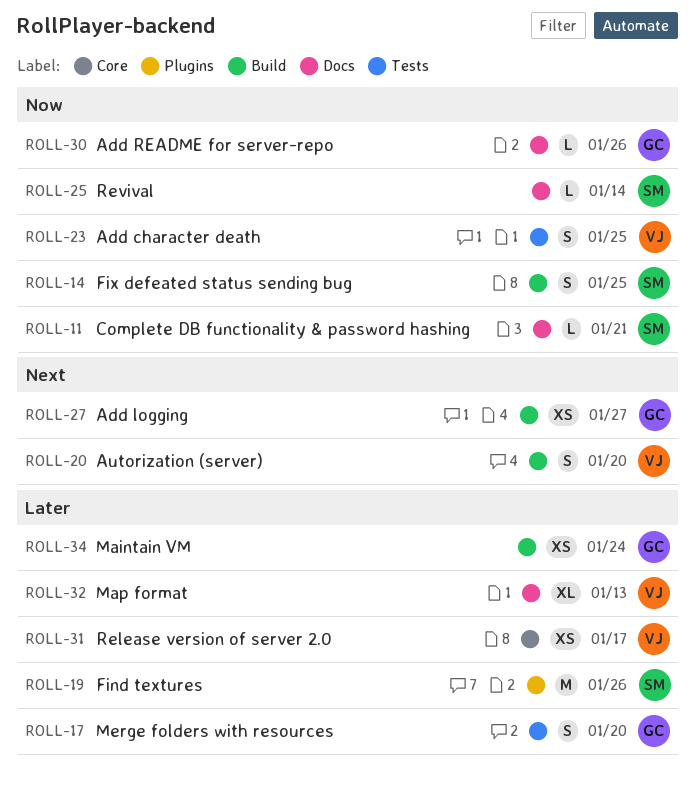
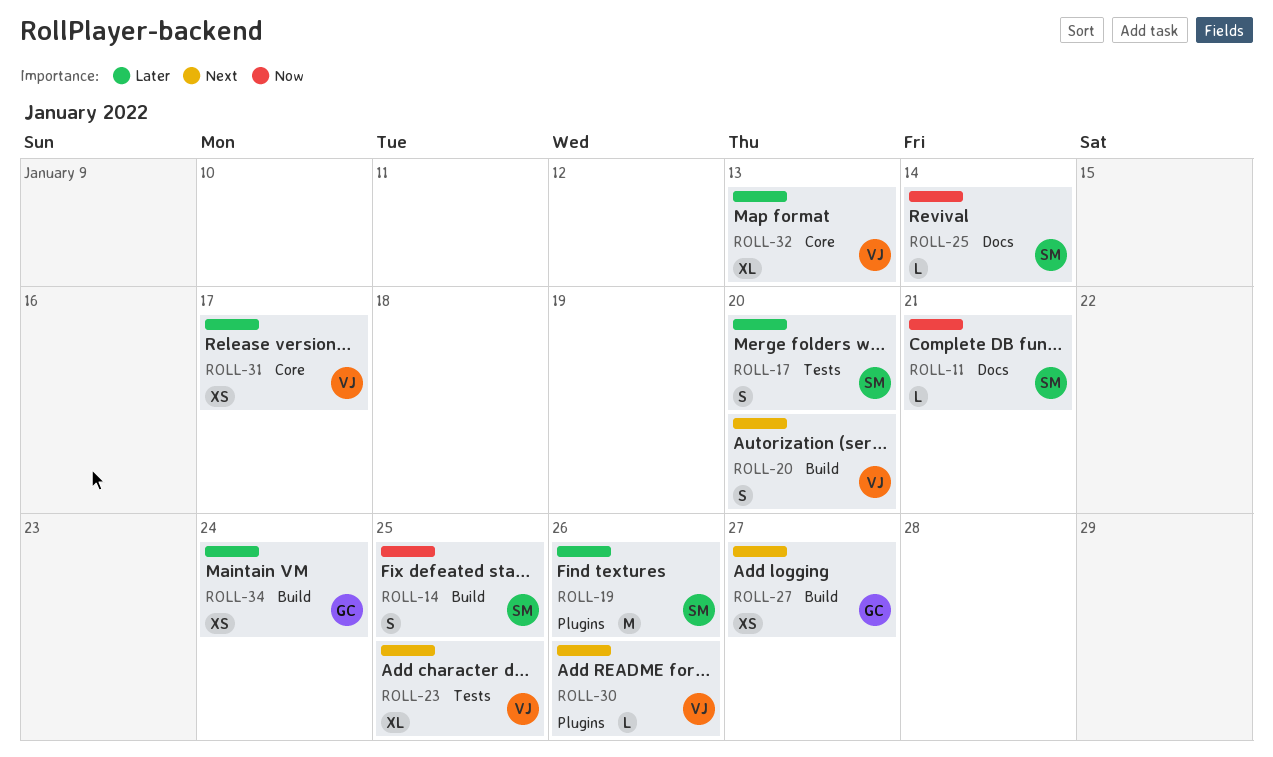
ROLL-17, owner: GC -> SM
ROLL-23, priority: Now -> Next
ROLL-23, estimate: S -> XL
ROLL-30, owner: GC -> VJ
ROLL-30, priority: Now -> Next
ROLL-30, label: Docs -> Plugins
ROLL-32, label: Docs -> Core

